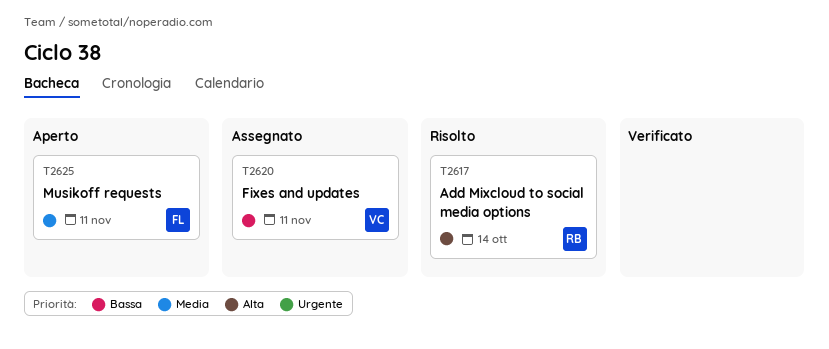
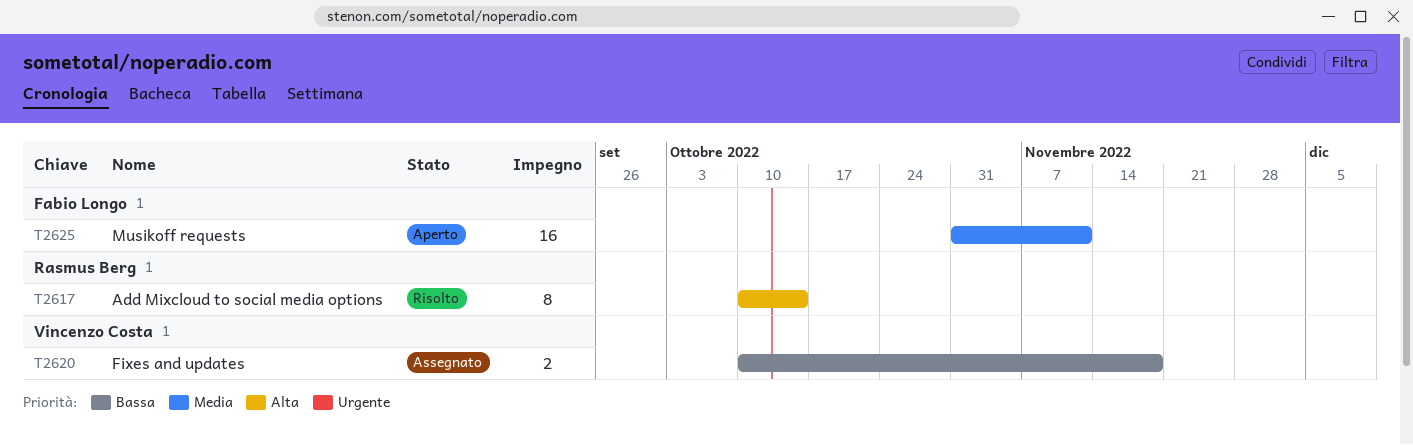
T2620, due: Nov 11 -> Nov 18

